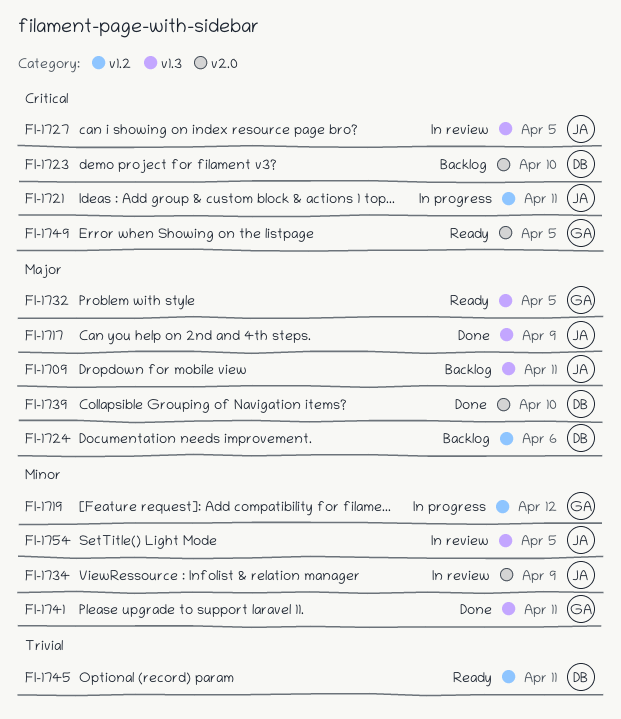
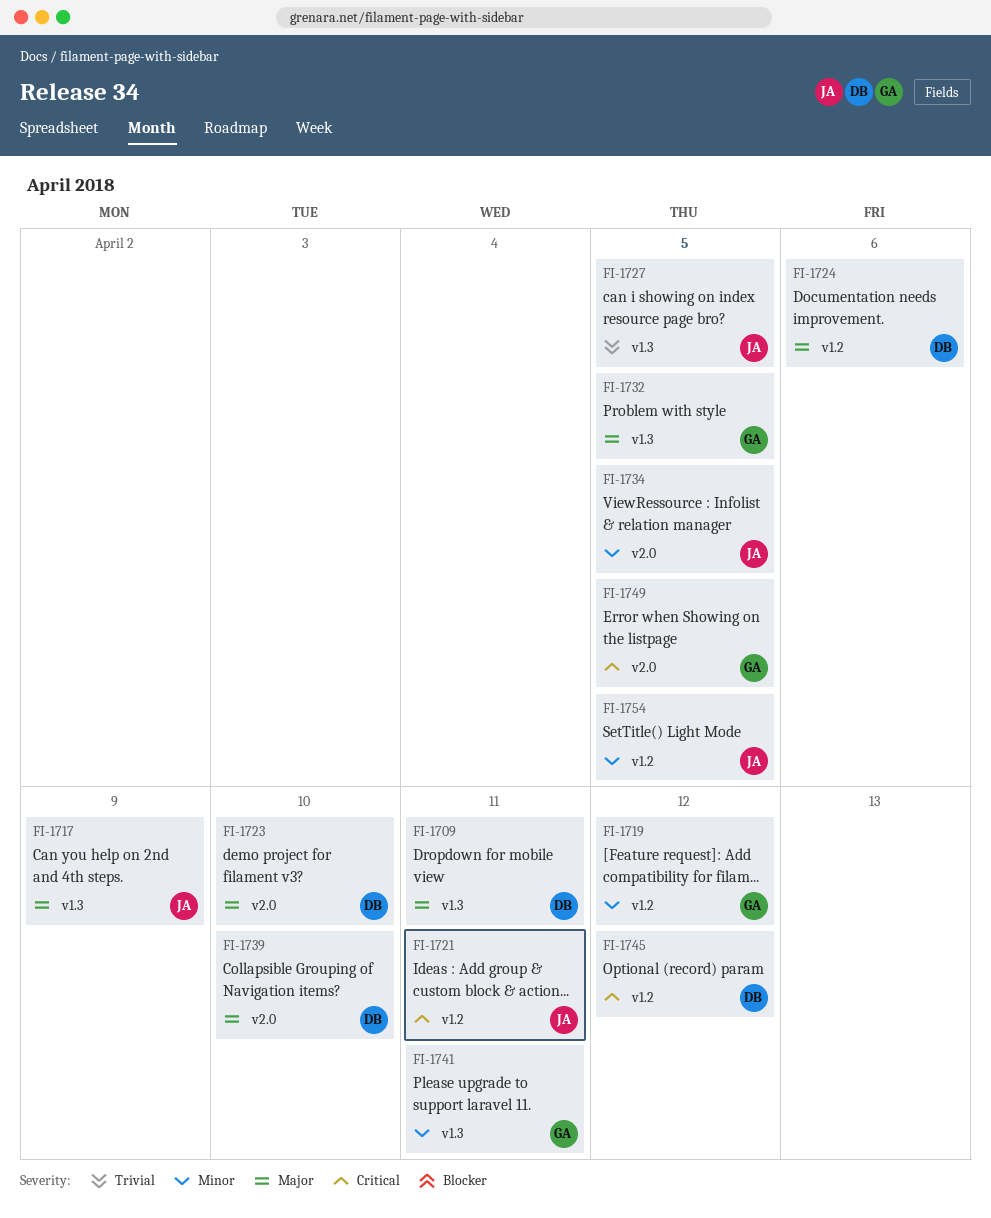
FI-1709, owner: JA -> DB
FI-1723, priority: Critical -> Major
FI-1727, priority: Critical -> Trivial
FI-1734, due: Apr 9 -> Apr 5
FI-1745, priority: Trivial -> Critical
FI-1745, due: Apr 11 -> Apr 12
FI-1754, label: v1.3 -> v1.2

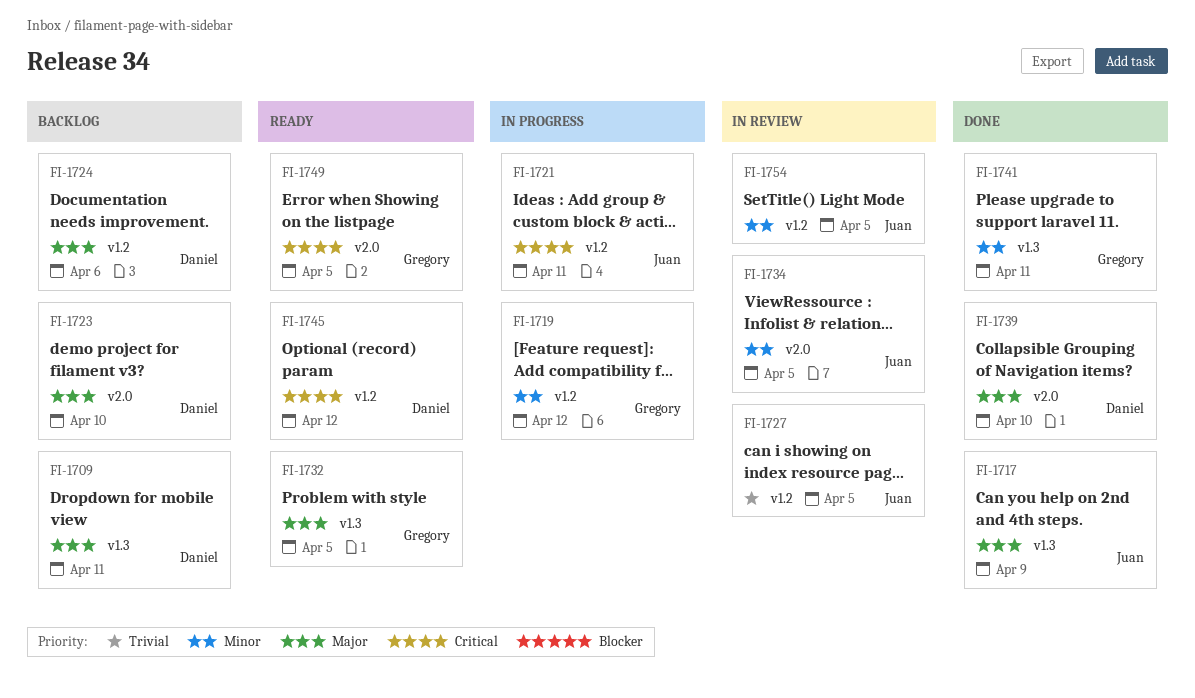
FI-1727, label: v1.3 -> v1.2

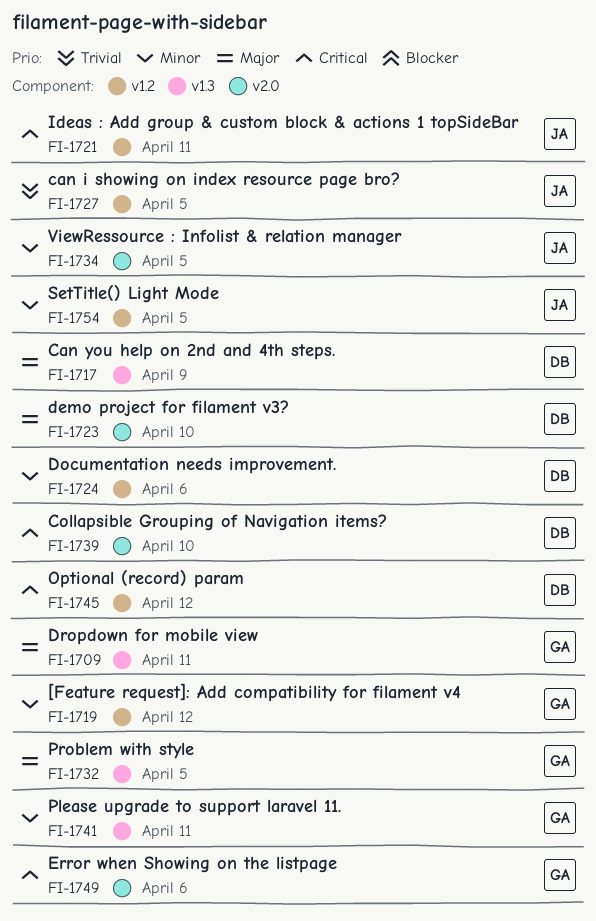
FI-1709, owner: Daniel -> Gregory
FI-1717, owner: Juan -> Daniel
FI-1724, priority: Major -> Minor
FI-1739, priority: Major -> Critical
FI-1749, due: Apr 5 -> Apr 6

